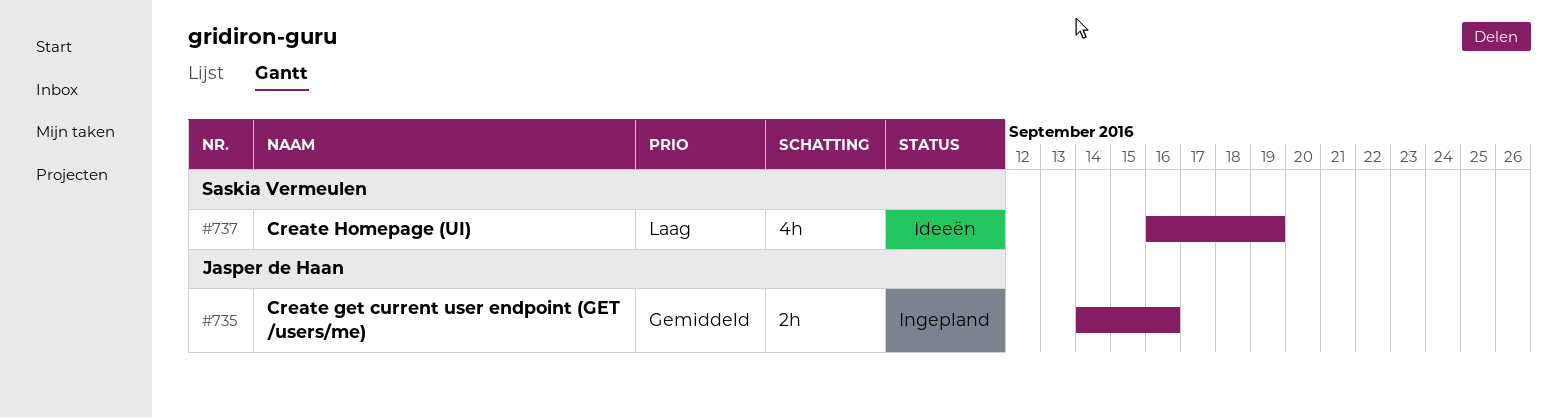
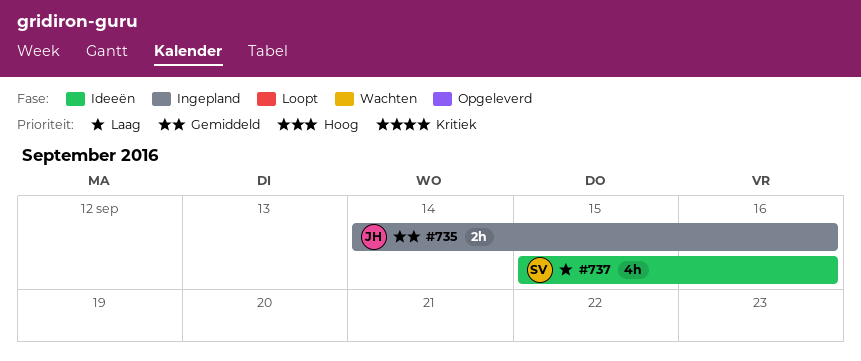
#737, start: Sep 16 -> Sep 15
#737, due: Sep 19 -> Sep 16

